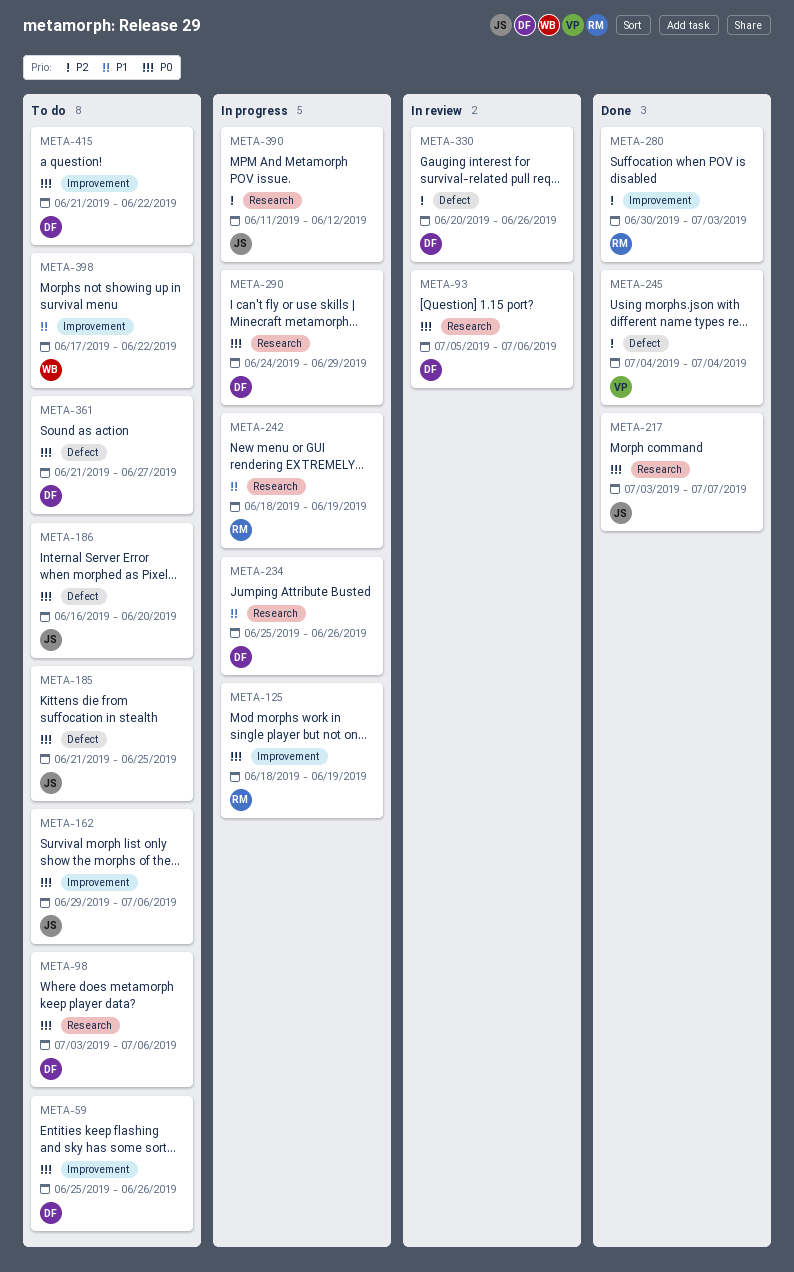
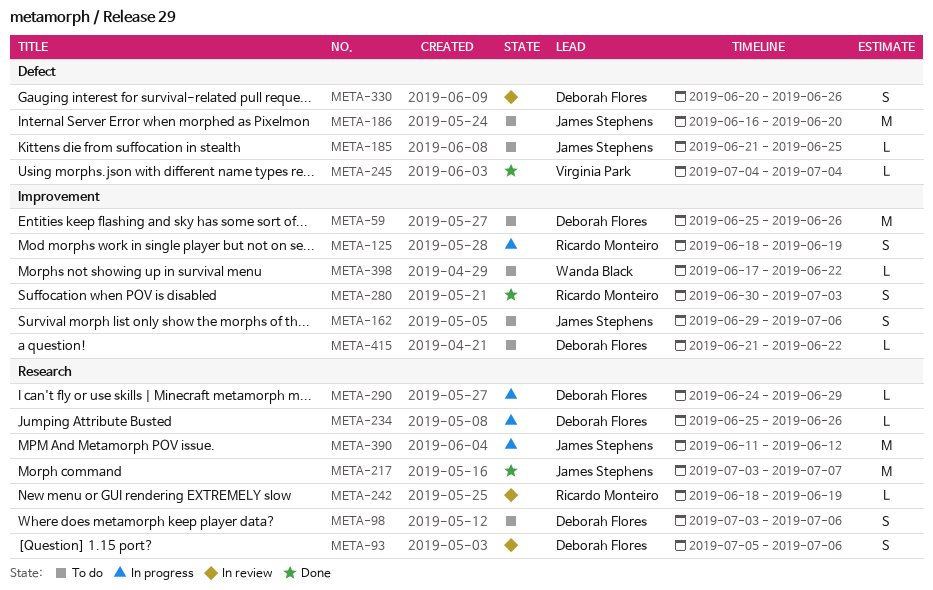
META-242, status: In progress -> In review
META-361: present -> none

